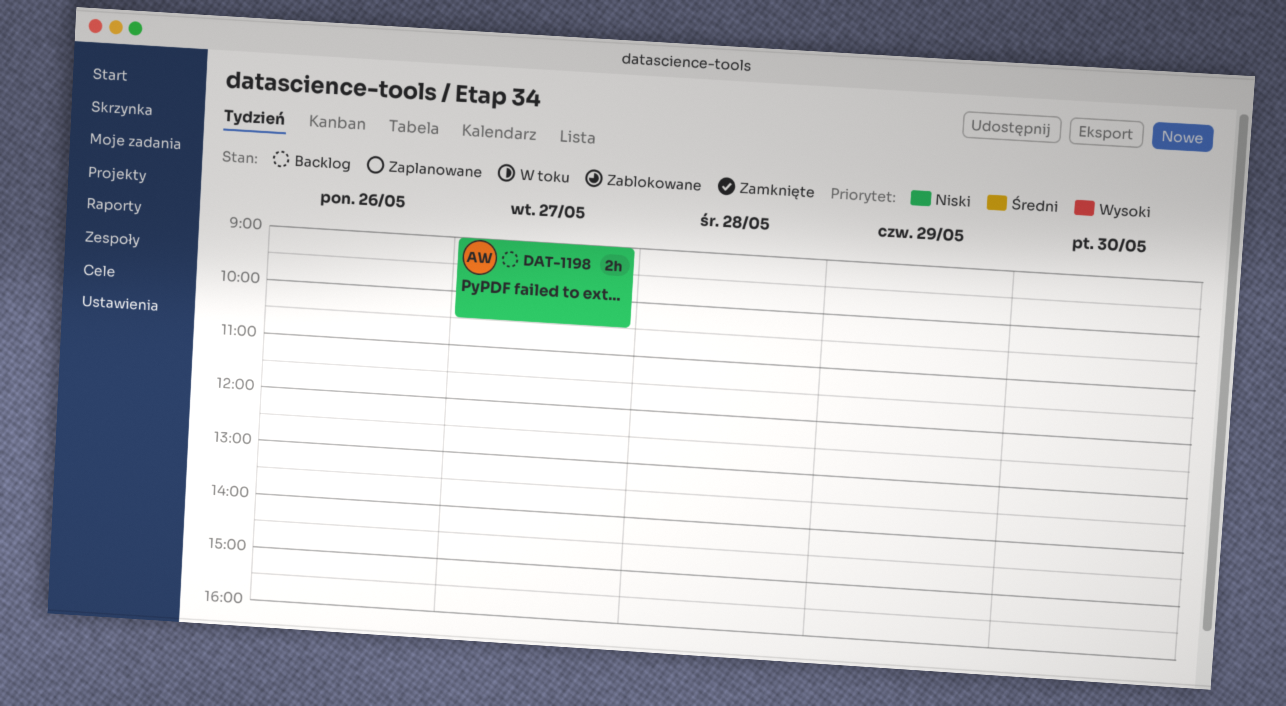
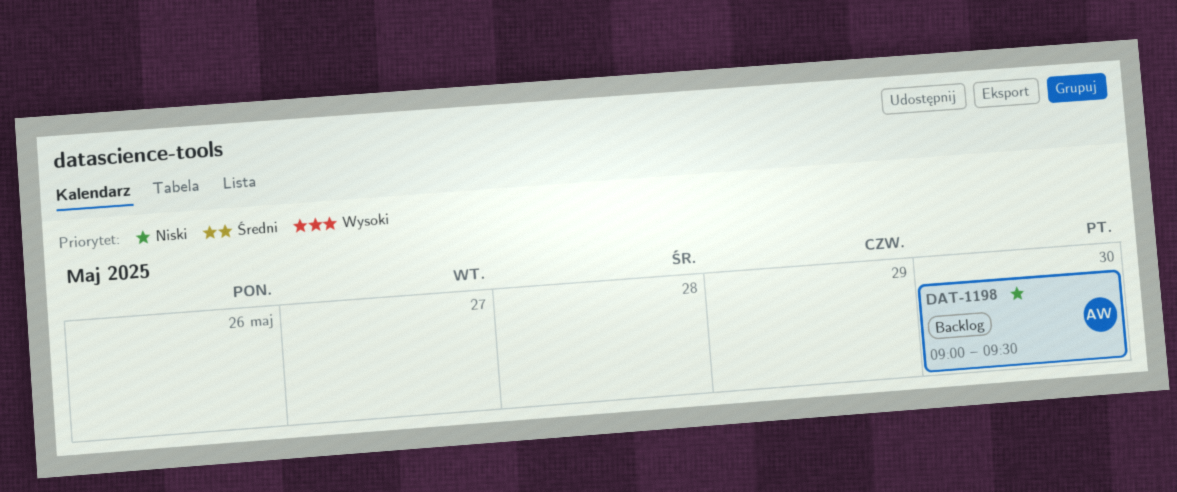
DAT-1198, day: May 27 -> May 30
DAT-1198, ends: 10:30 -> 09:30

